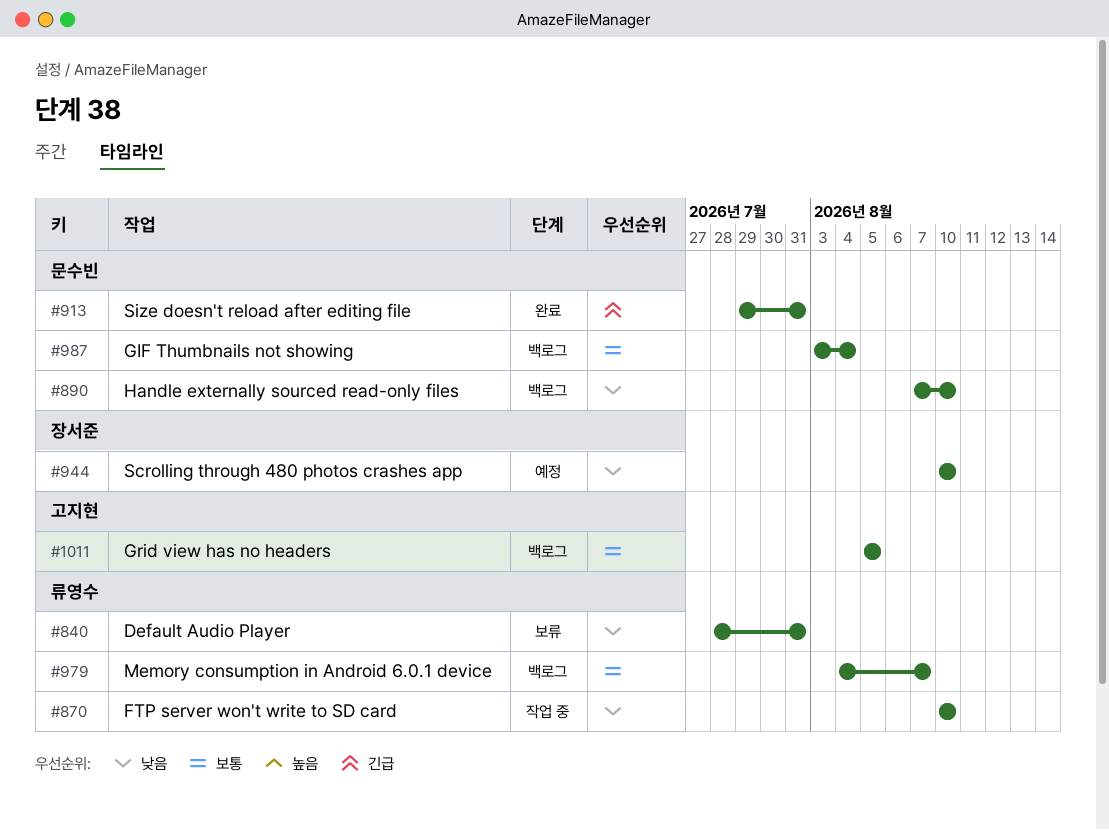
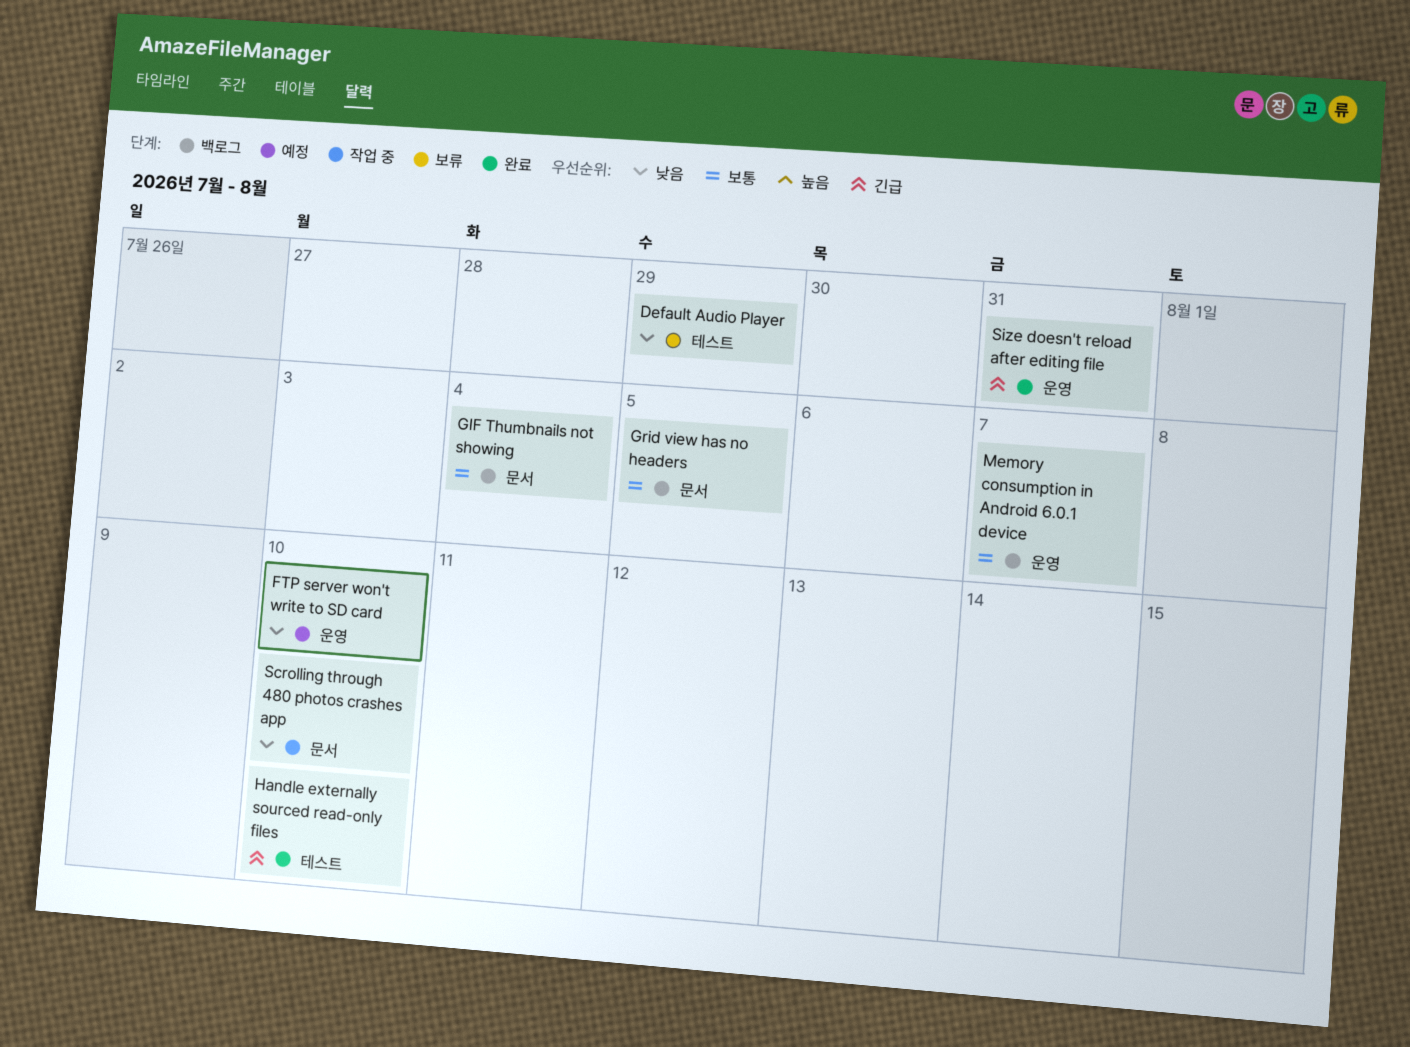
Default Audio Player, due: Jul 31 -> Jul 29
FTP server won't write to SD card, status: 작업 중 -> 예정
Handle externally sourced read-only files, status: 백로그 -> 완료
Handle externally sourced read-only files, priority: 낮음 -> 긴급
Scrolling through 480 photos crashes app, status: 예정 -> 작업 중

